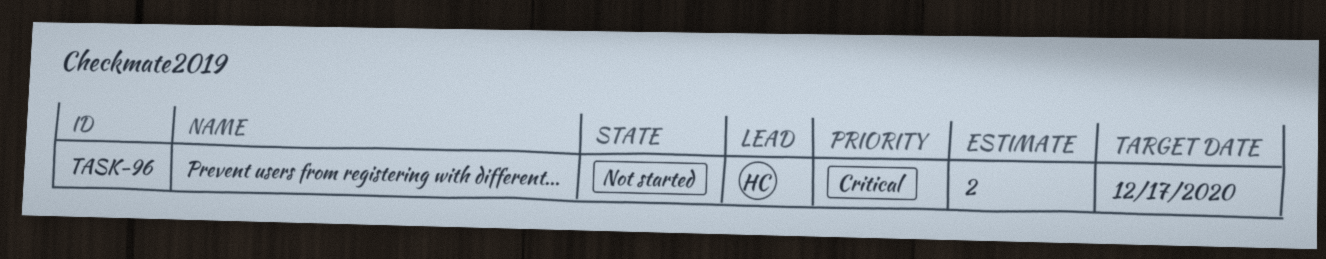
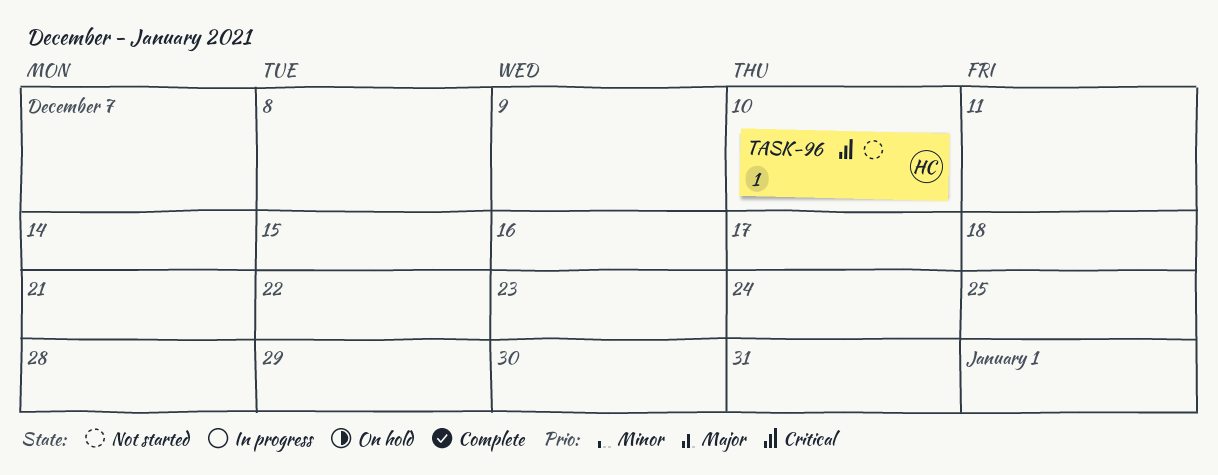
TASK-96, estimate: 2 -> 1
TASK-96, due: Dec 17 -> Dec 10

